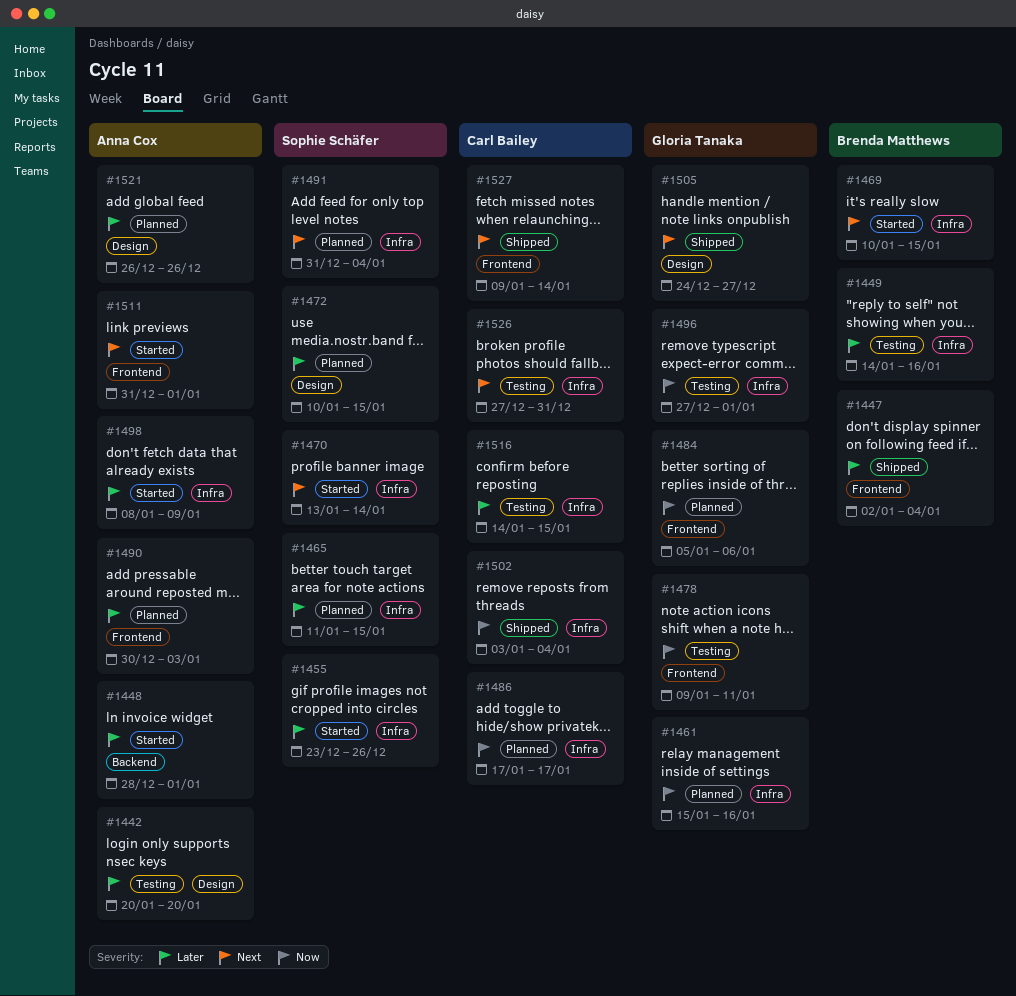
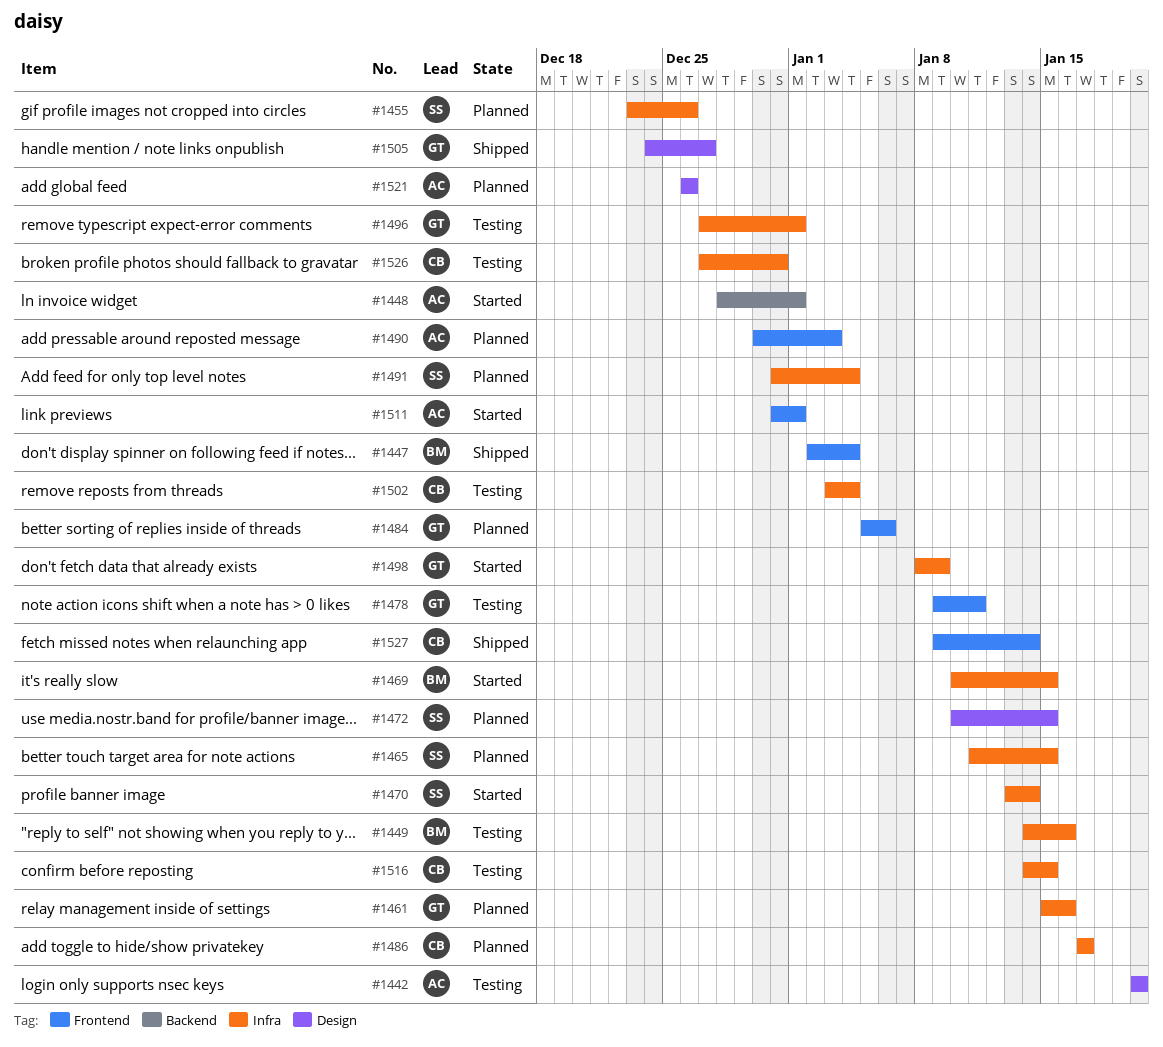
#1455, status: Started -> Planned
#1498, owner: Anna Cox -> Gloria Tanaka
#1502, status: Shipped -> Testing

